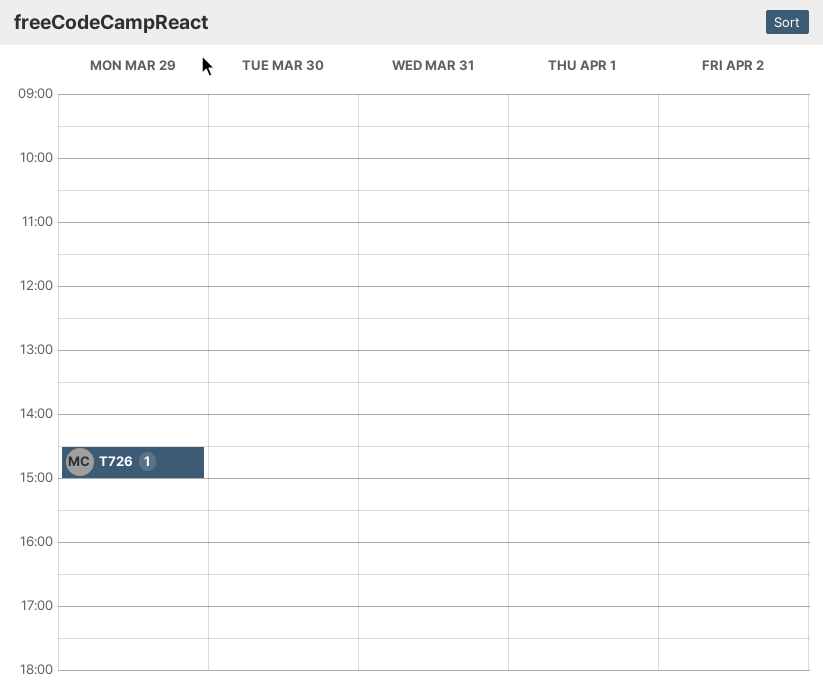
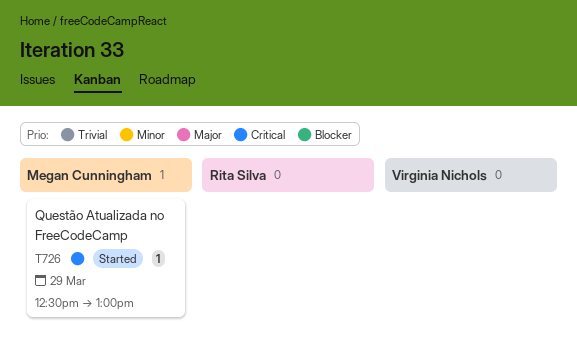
T726, begins: 14:30 -> 12:30
T726, ends: 15:00 -> 13:00

